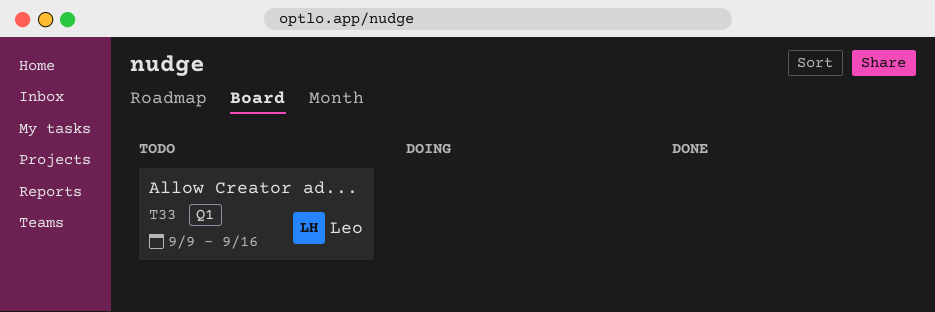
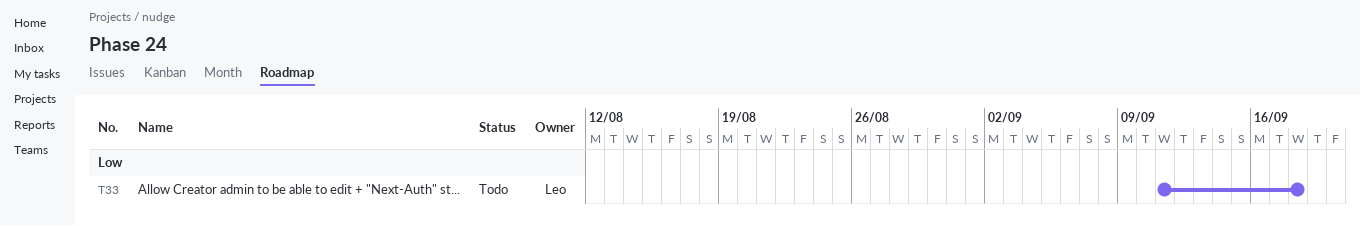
T33, start: Sep 9 -> Sep 11
T33, due: Sep 16 -> Sep 18

